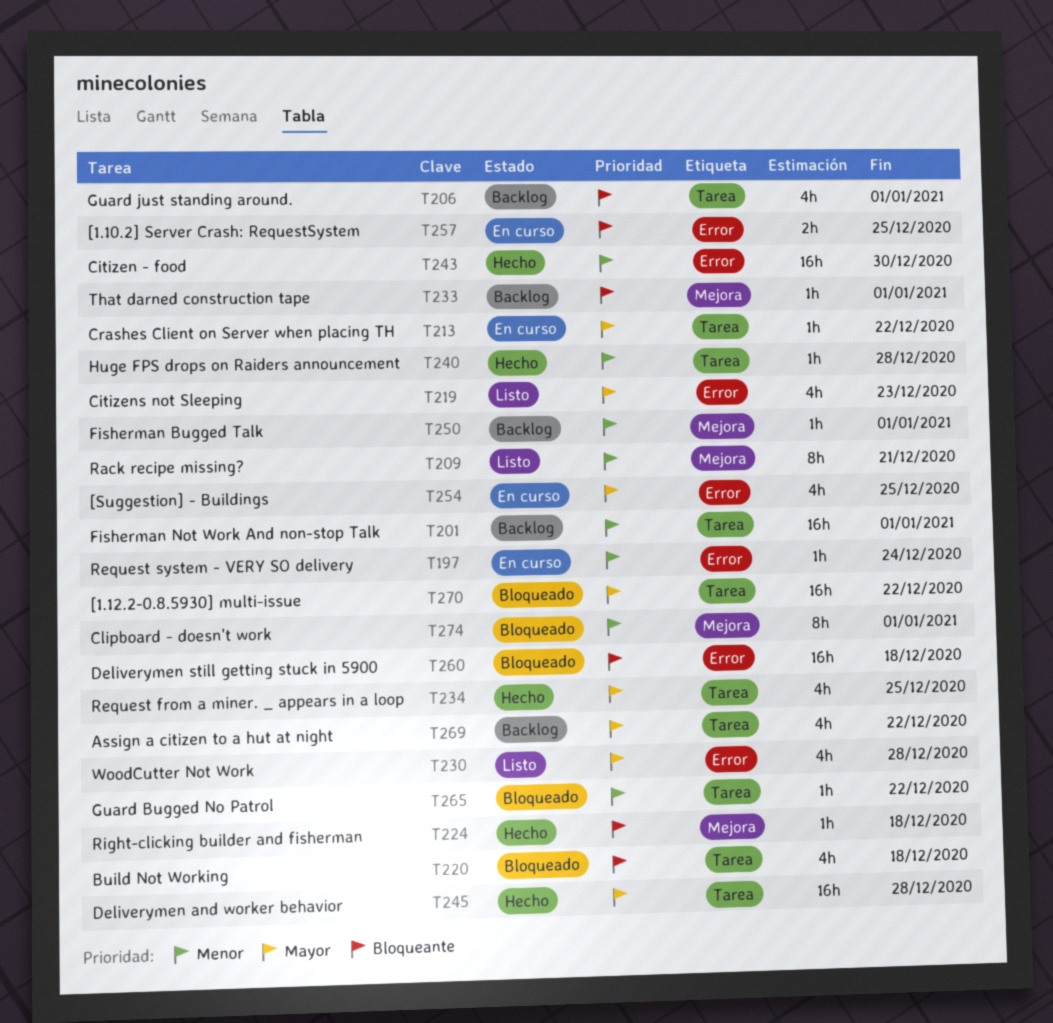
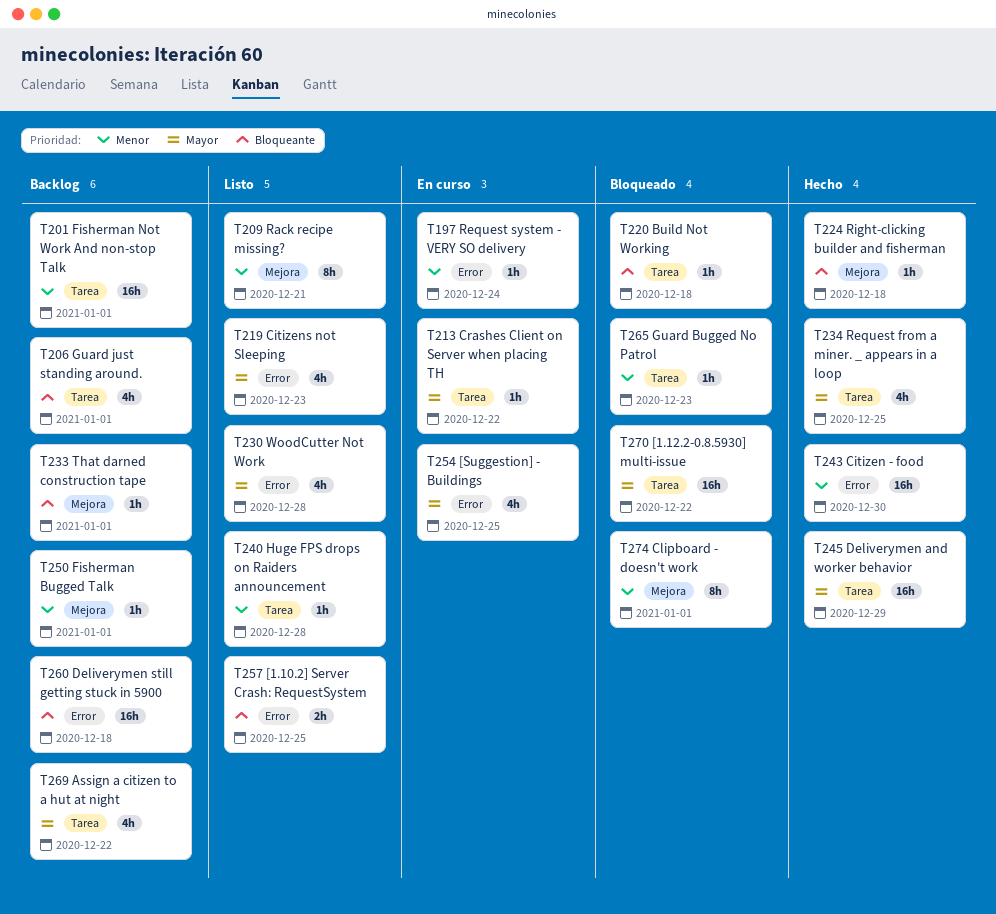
T220, estimate: 4h -> 1h
T240, status: Hecho -> Listo
T245, due: Dec 28 -> Dec 29
T257, status: En curso -> Listo
T260, status: Bloqueado -> Backlog
T265, due: Dec 22 -> Dec 23

